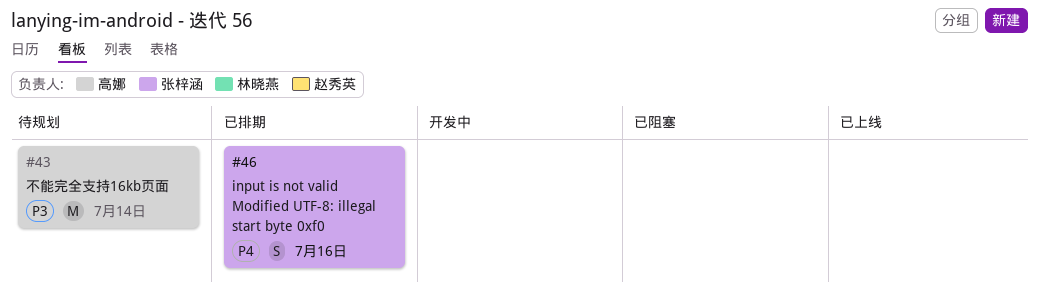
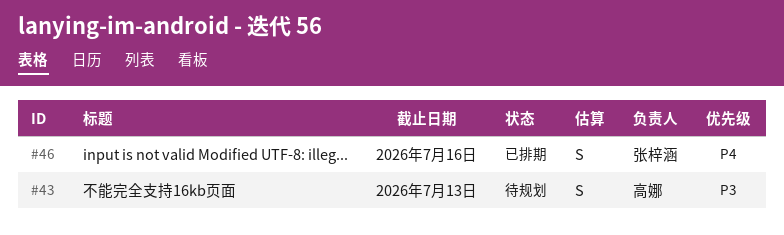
#43, estimate: M -> S
#43, due: Jul 14 -> Jul 13

